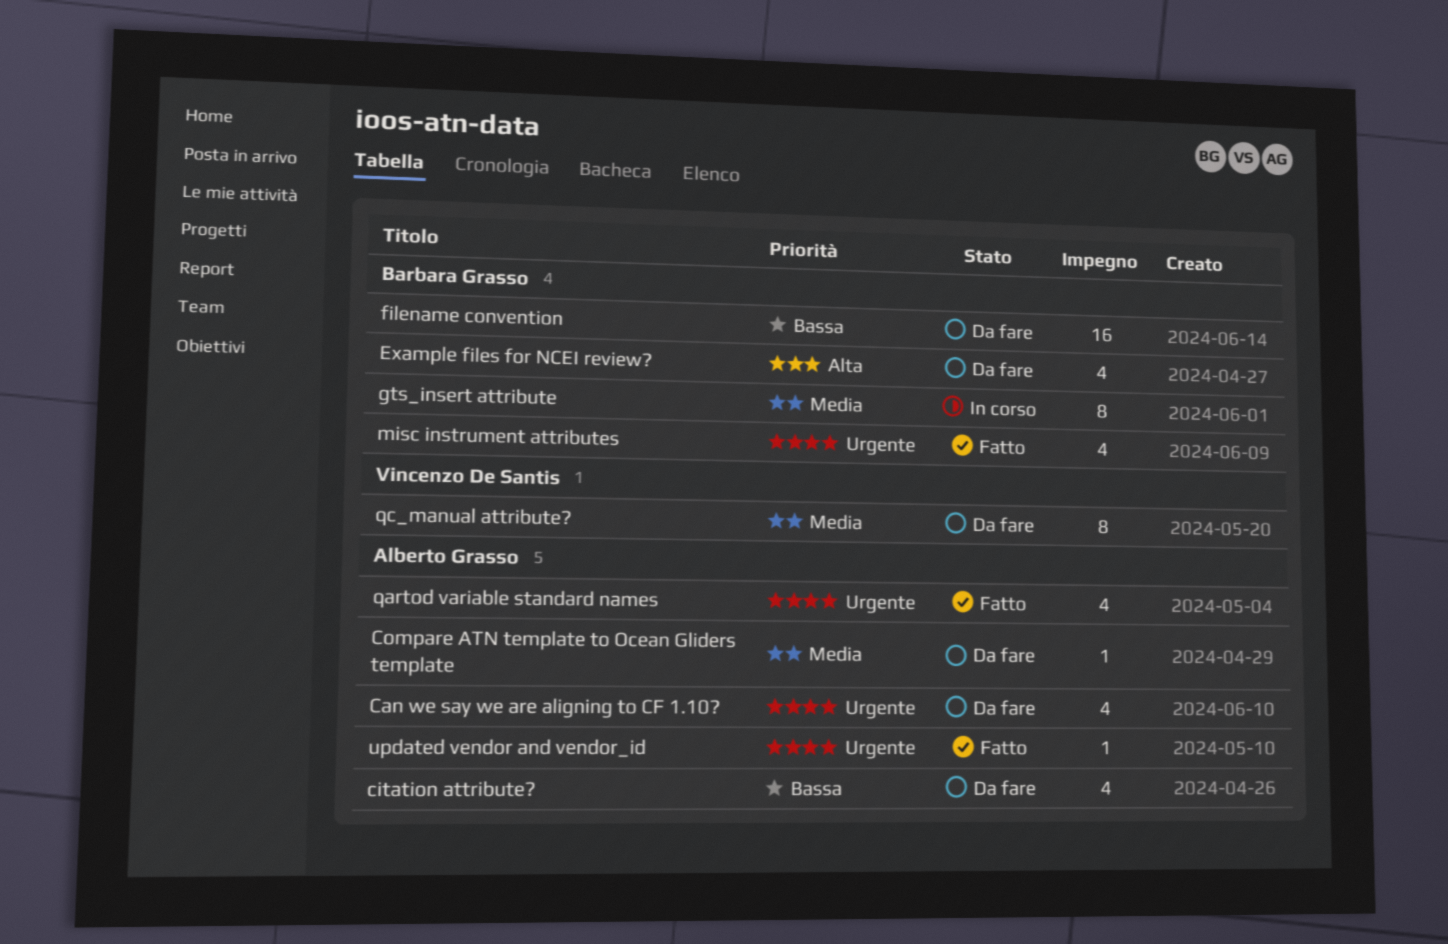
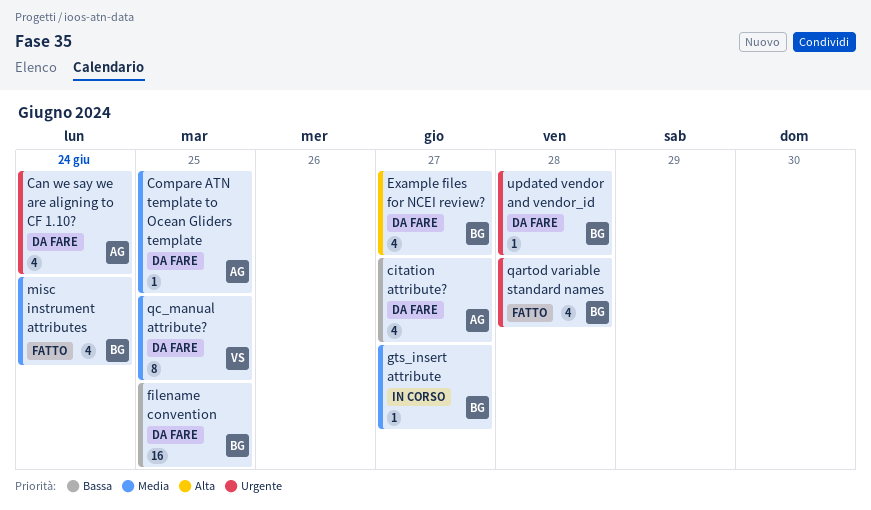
gts_insert attribute, estimate: 8 -> 1
misc instrument attributes, priority: Urgente -> Media
qartod variable standard names, owner: Alberto Grasso -> Barbara Grasso
updated vendor and vendor_id, status: Fatto -> Da fare
updated vendor and vendor_id, owner: Alberto Grasso -> Barbara Grasso

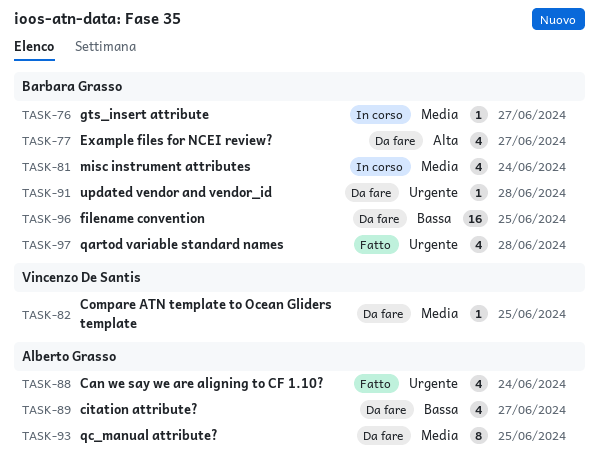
Can we say we are aligning to CF 1.10?, status: Da fare -> Fatto
Compare ATN template to Ocean Gliders template, owner: Alberto Grasso -> Vincenzo De Santis
misc instrument attributes, status: Fatto -> In corso
qc_manual attribute?, owner: Vincenzo De Santis -> Alberto Grasso

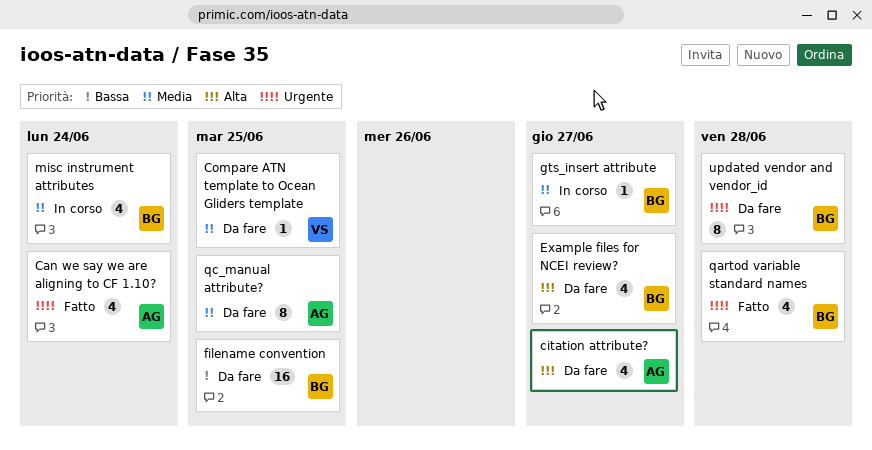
citation attribute?, priority: Bassa -> Alta
updated vendor and vendor_id, estimate: 1 -> 8

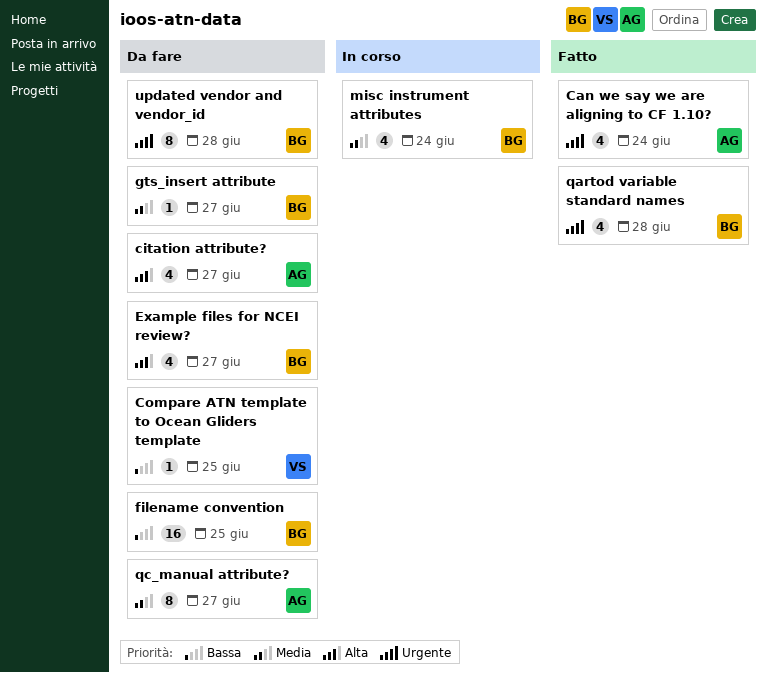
Compare ATN template to Ocean Gliders template, priority: Media -> Bassa
gts_insert attribute, status: In corso -> Da fare
qc_manual attribute?, due: Jun 25 -> Jun 27

